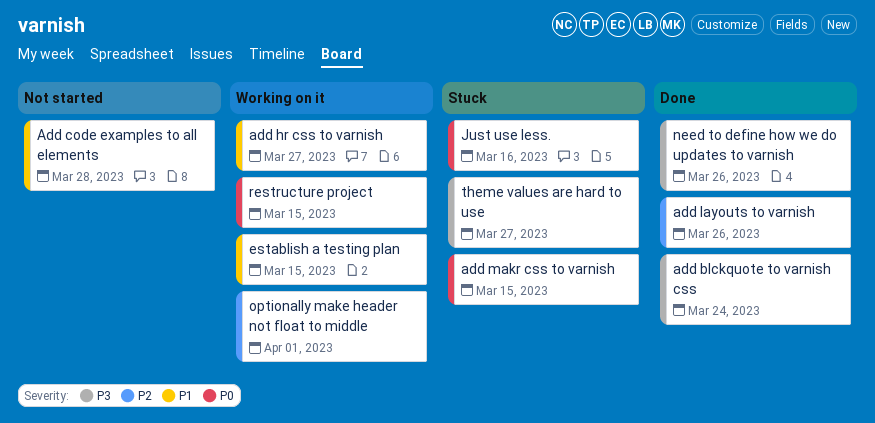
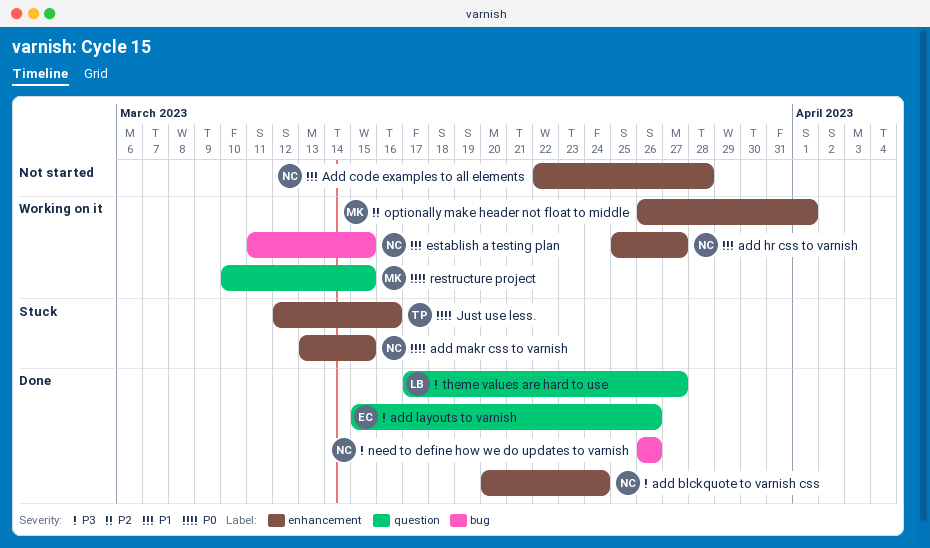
add layouts to varnish, priority: P2 -> P3
theme values are hard to use, status: Stuck -> Done

